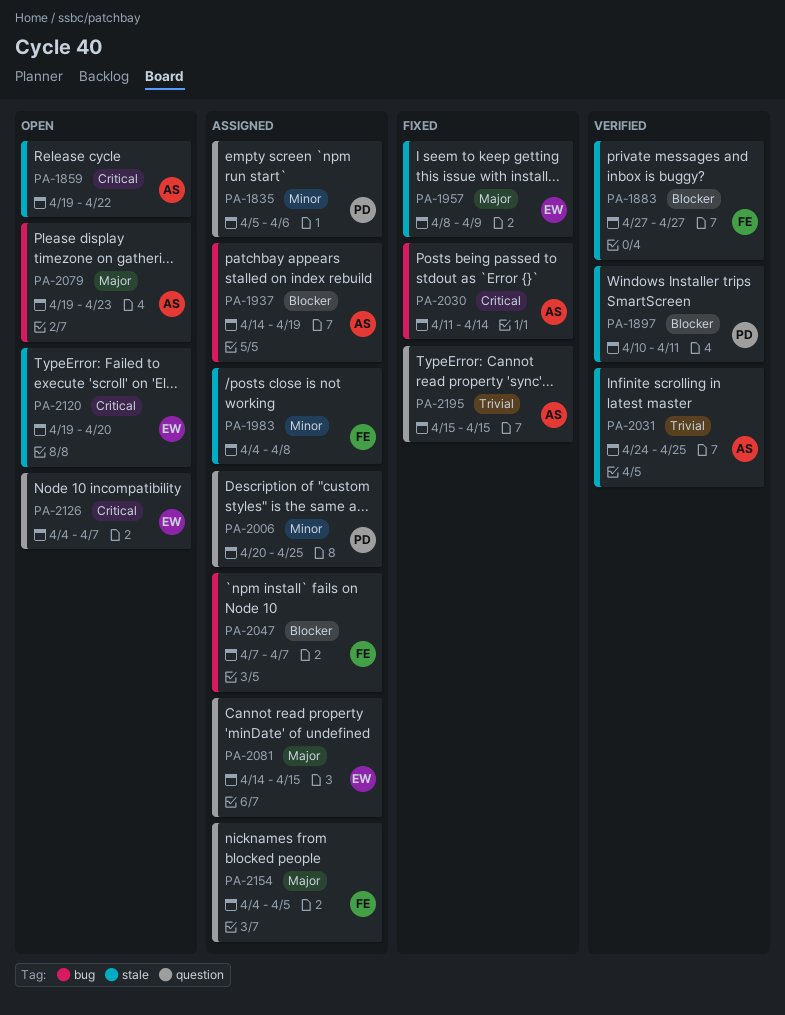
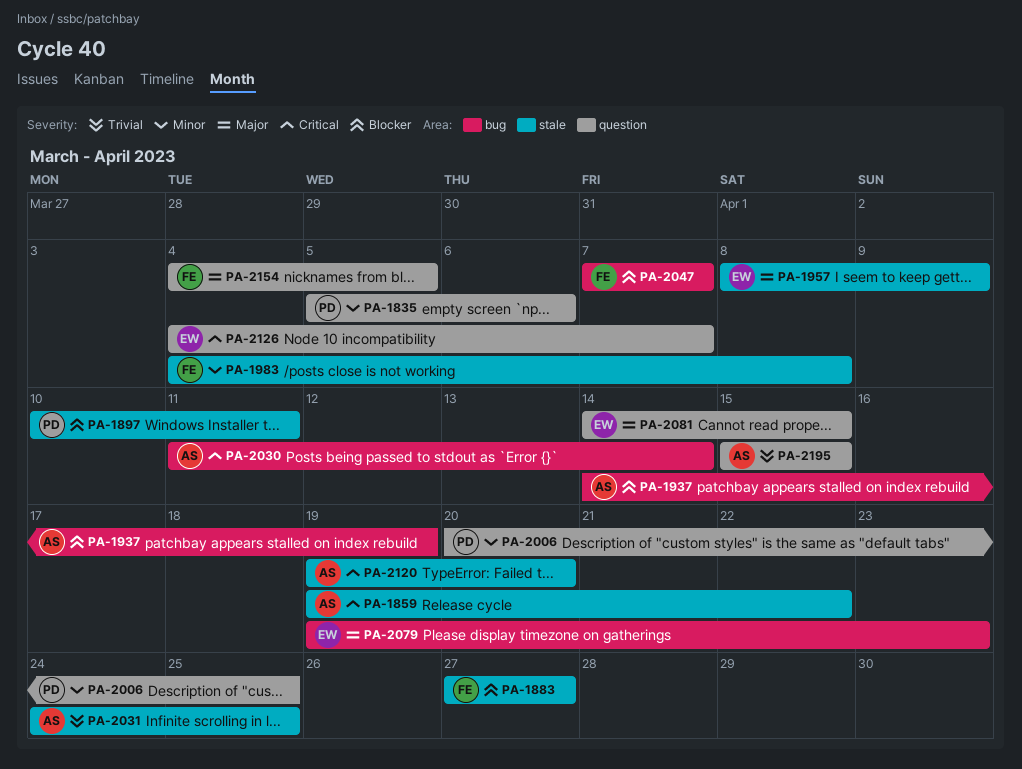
PA-2079, owner: AS -> EW
PA-2120, owner: EW -> AS

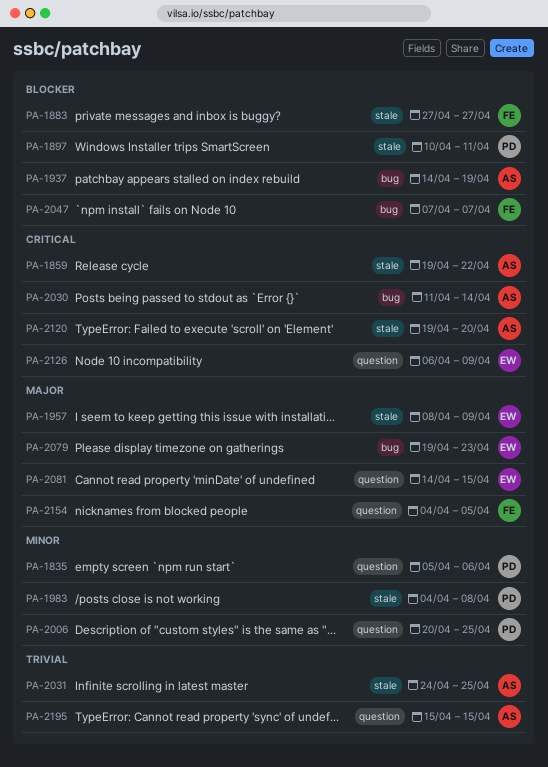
PA-1983, owner: FE -> PD
PA-2126, start: Apr 4 -> Apr 6
PA-2126, due: Apr 7 -> Apr 9

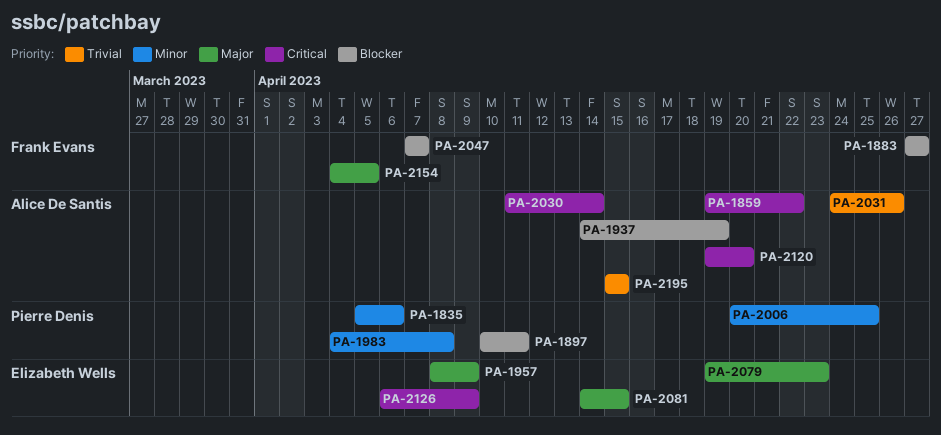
PA-2031, due: Apr 25 -> Apr 26

